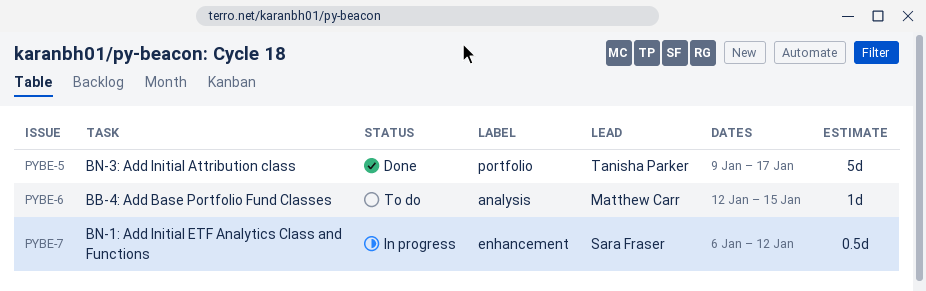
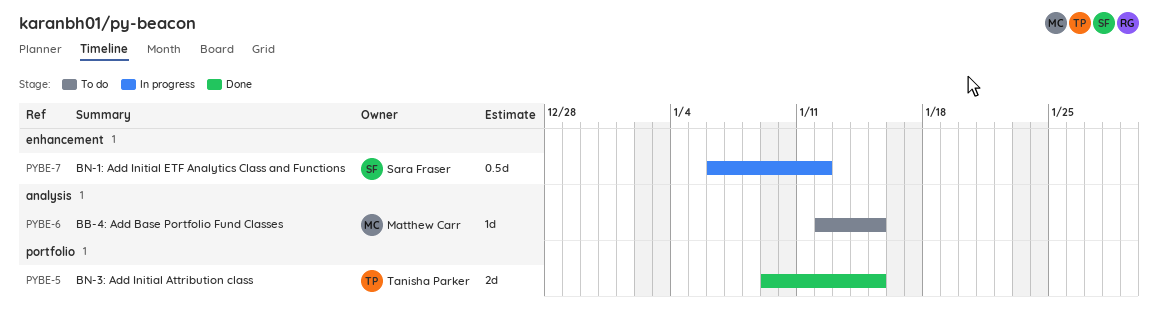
PYBE-5, estimate: 5d -> 2d
PYBE-5, due: Jan 17 -> Jan 15

